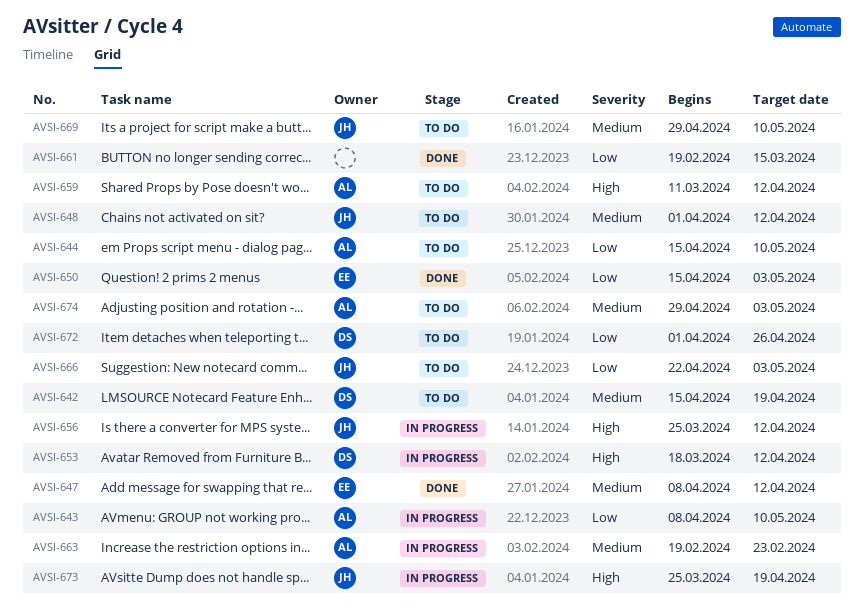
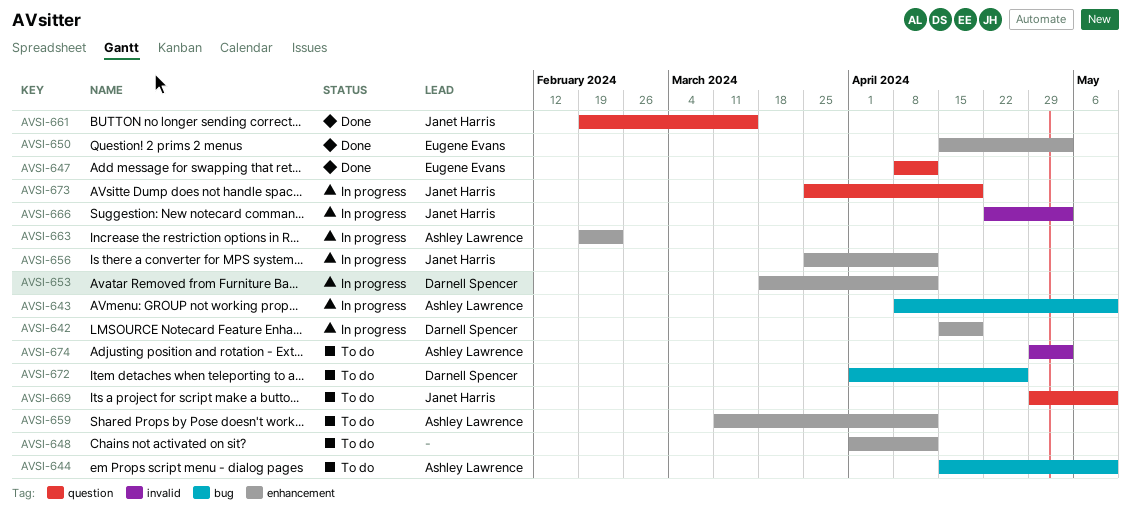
AVSI-642, status: To do -> In progress
AVSI-648, owner: Janet Harris -> none
AVSI-661, owner: none -> Janet Harris
AVSI-666, status: To do -> In progress

